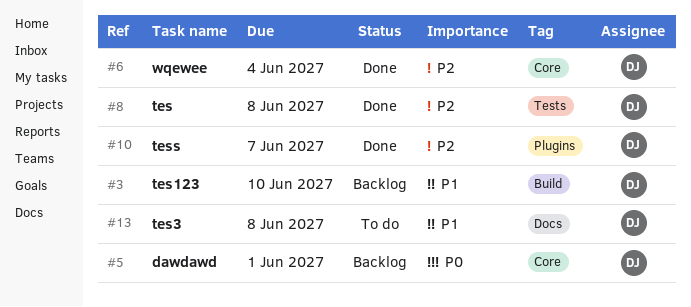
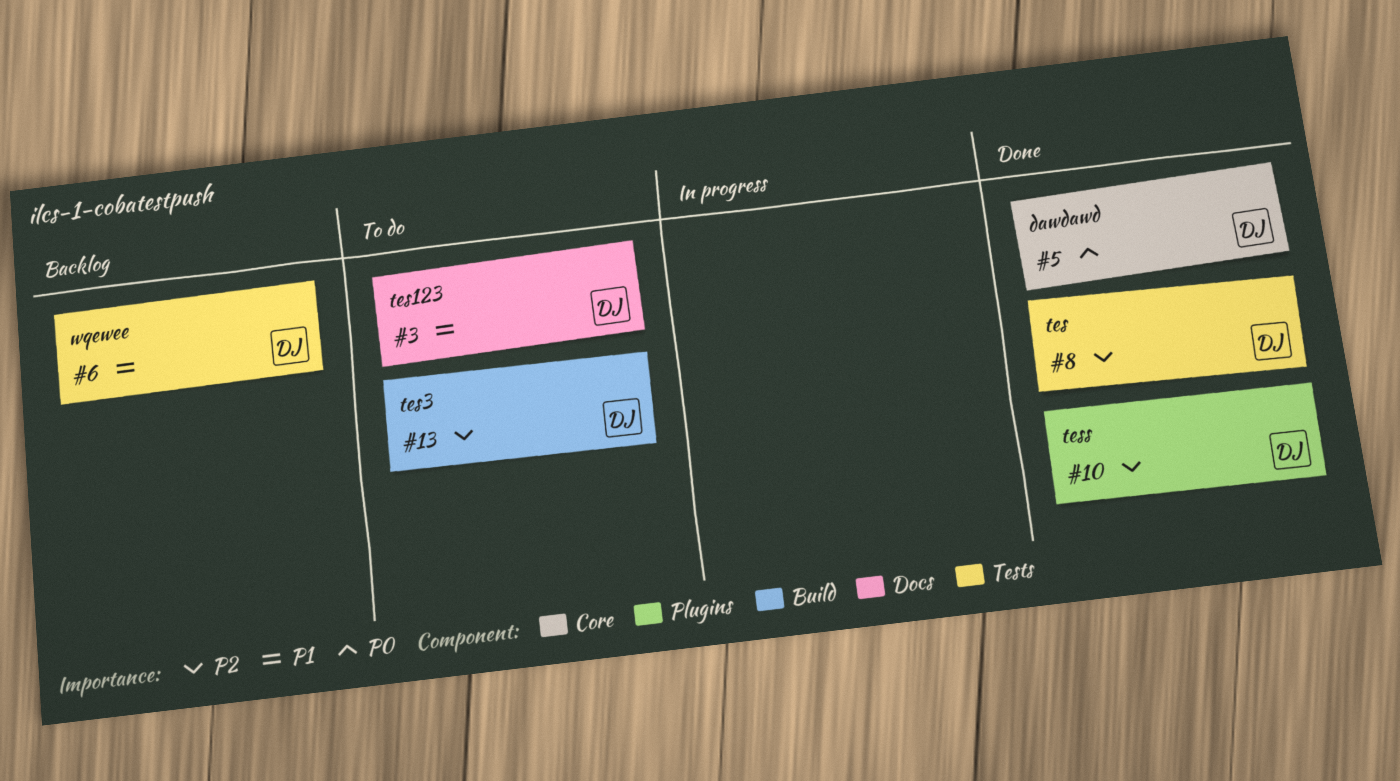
#3, status: Backlog -> To do
#3, label: Build -> Docs
#5, status: Backlog -> Done
#6, status: Done -> Backlog
#6, priority: P2 -> P1
#6, label: Core -> Tests
#13, priority: P1 -> P2
#13, label: Docs -> Build

